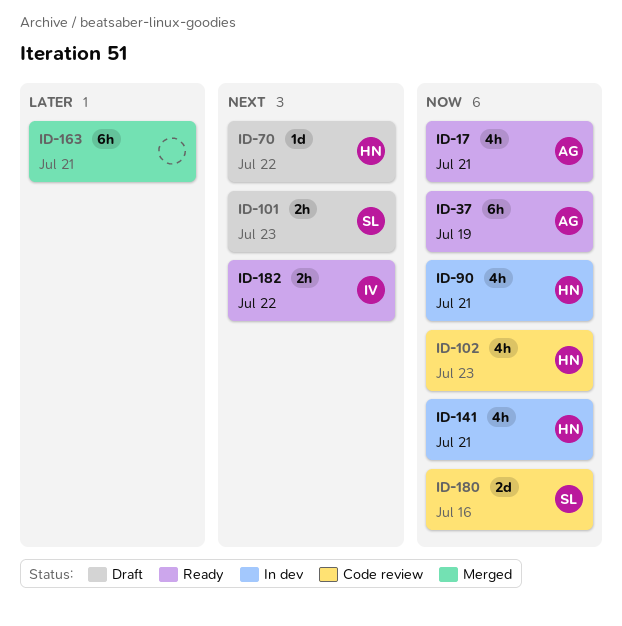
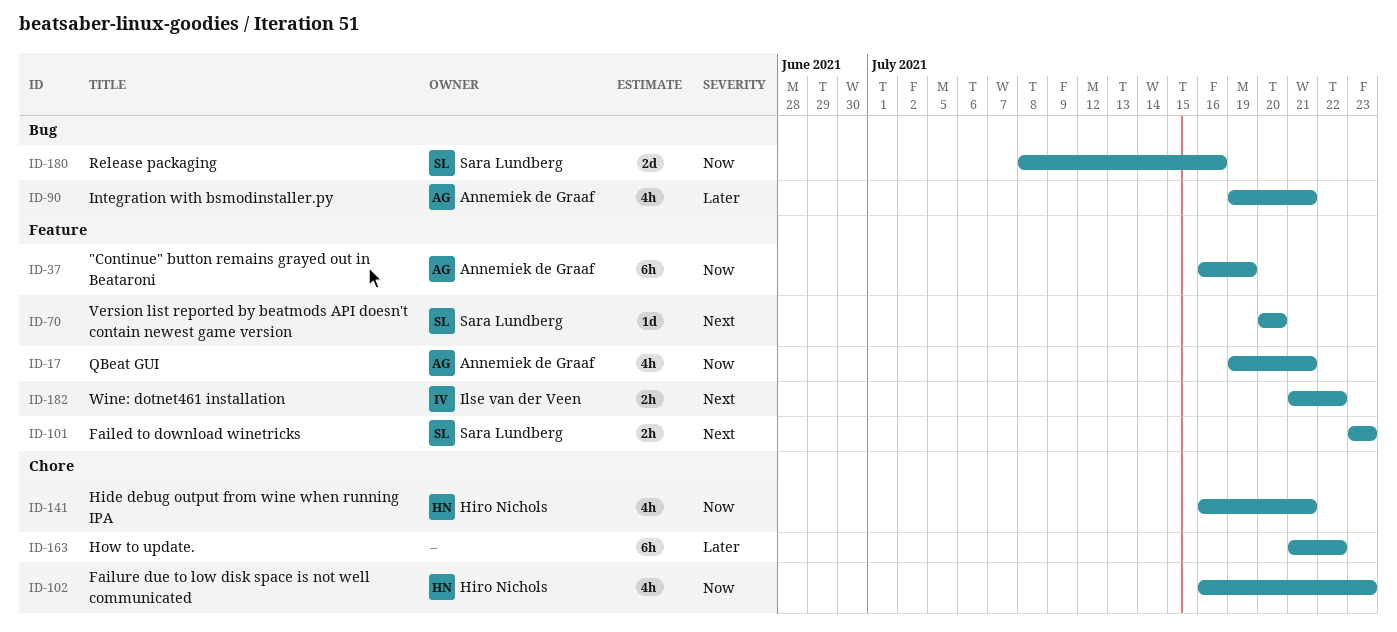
ID-70, owner: Hiro Nichols -> Sara Lundberg
ID-70, due: Jul 22 -> Jul 20
ID-90, owner: Hiro Nichols -> Annemiek de Graaf
ID-90, priority: Now -> Later
ID-163, due: Jul 21 -> Jul 22

